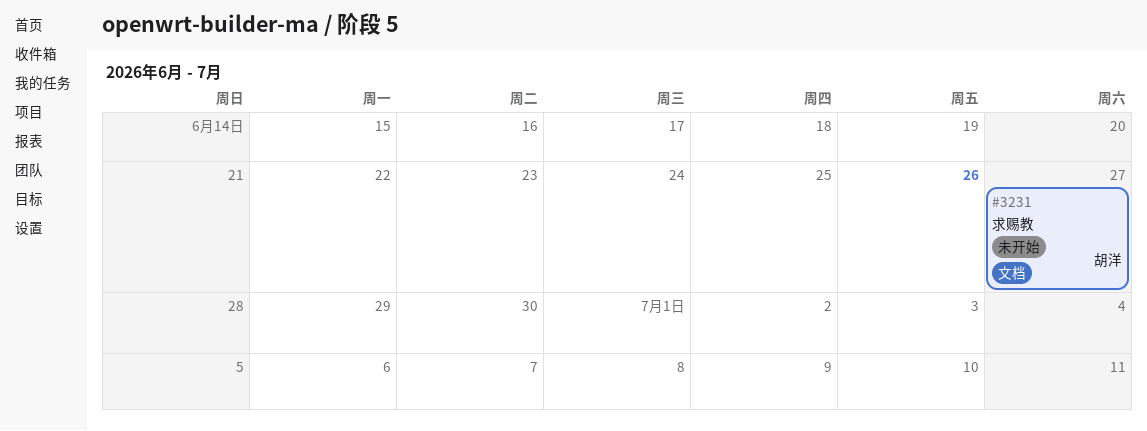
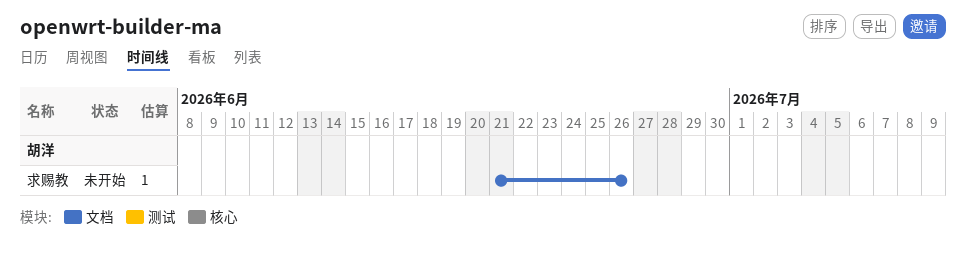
求赐教, due: Jun 27 -> Jun 26

